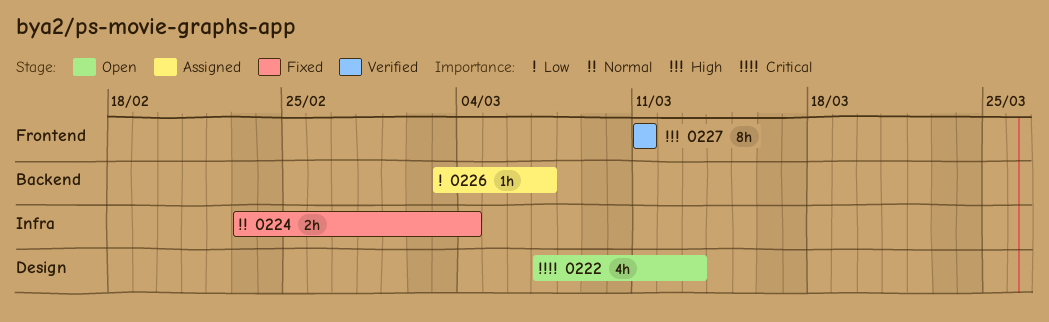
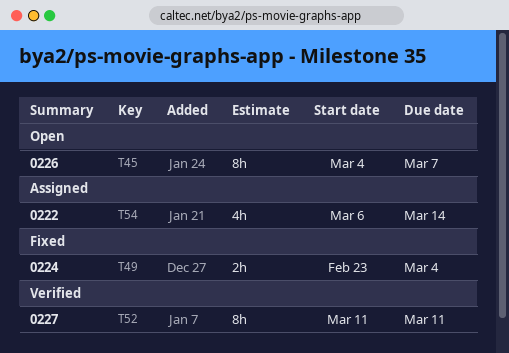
0222, status: Open -> Assigned
0222, start: Mar 7 -> Mar 6
0222, due: Mar 13 -> Mar 14
0226, status: Assigned -> Open
0226, estimate: 1h -> 8h
0226, start: Mar 3 -> Mar 4

